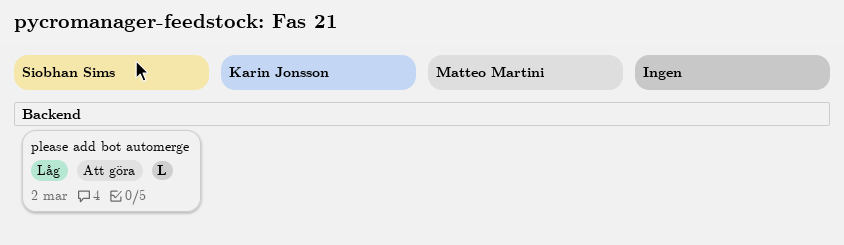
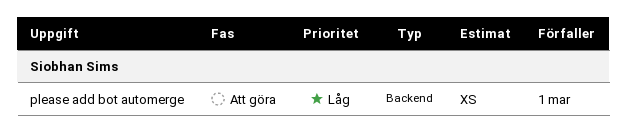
please add bot automerge, estimate: L -> XS
please add bot automerge, due: Mar 2 -> Mar 1

